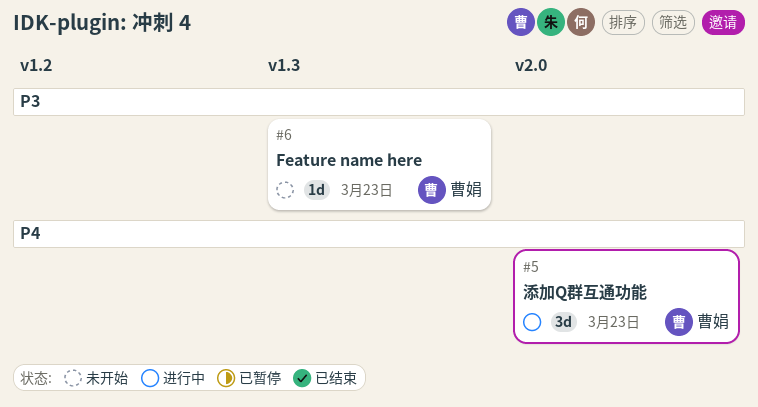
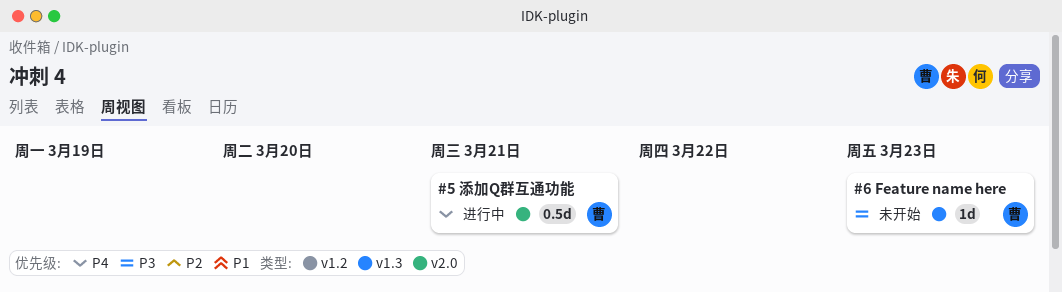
#5, estimate: 3d -> 0.5d
#5, due: Mar 23 -> Mar 21

